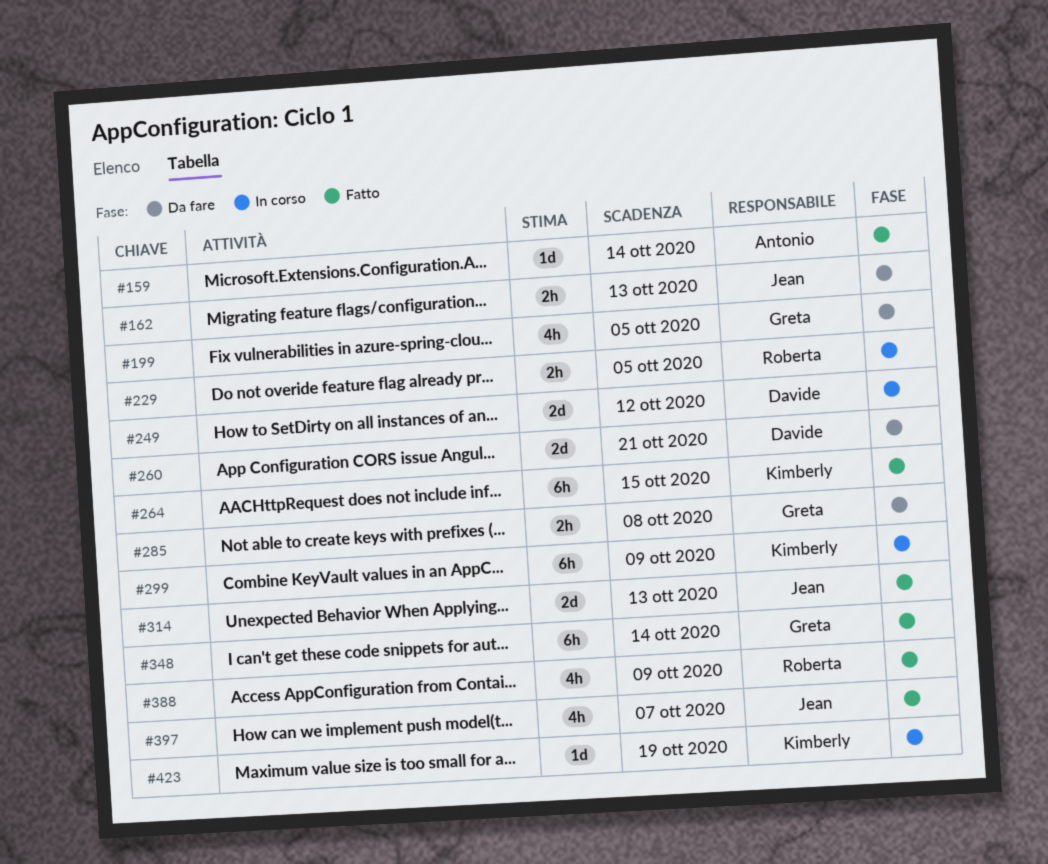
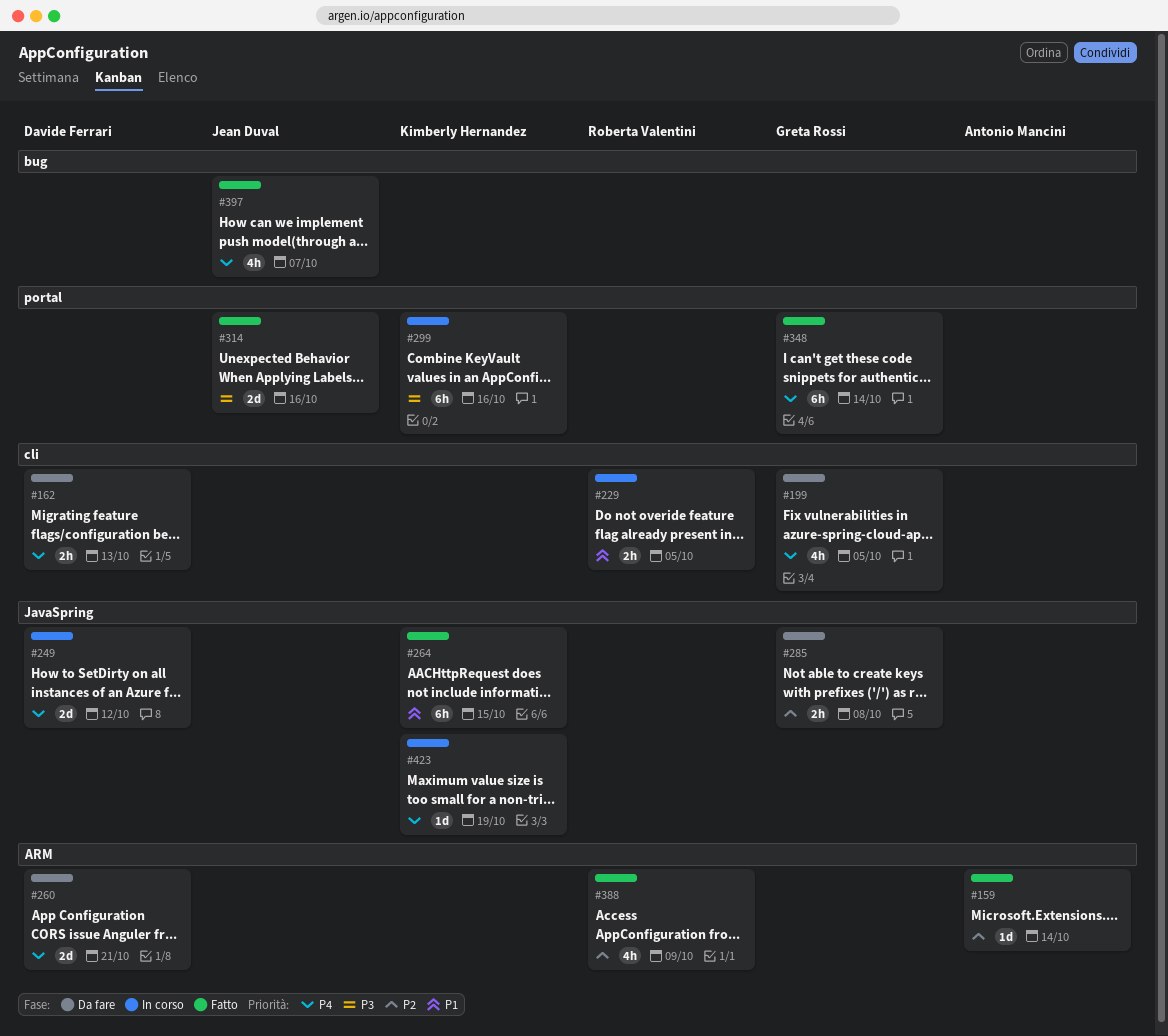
#162, owner: Jean Duval -> Davide Ferrari
#299, due: Oct 9 -> Oct 16
#314, due: Oct 13 -> Oct 16

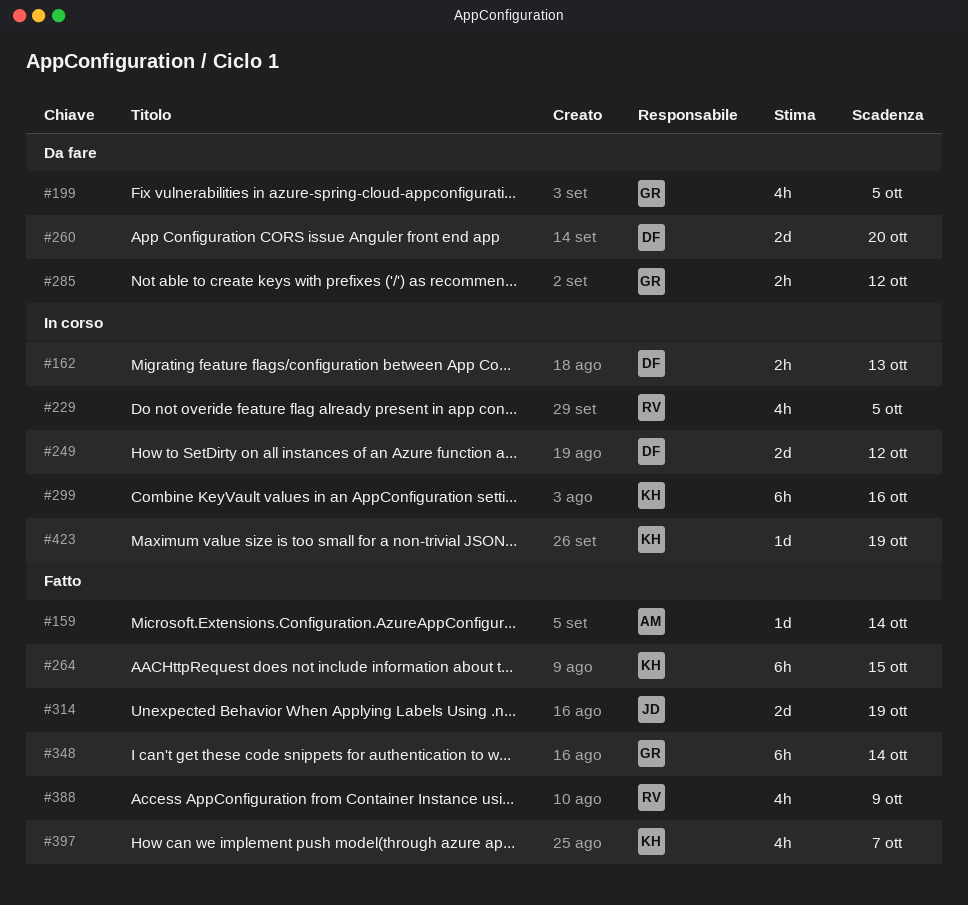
#162, status: Da fare -> In corso
#229, estimate: 2h -> 4h
#260, due: Oct 21 -> Oct 20
#285, due: Oct 8 -> Oct 12
#314, due: Oct 16 -> Oct 19
#397, owner: Jean Duval -> Kimberly Hernandez

